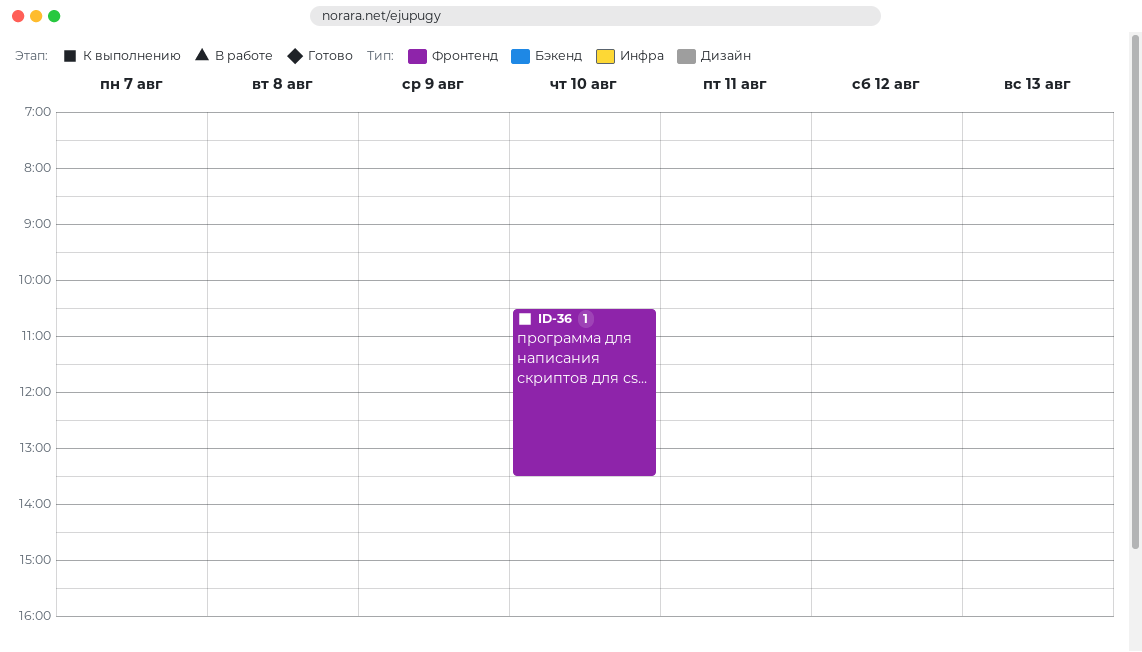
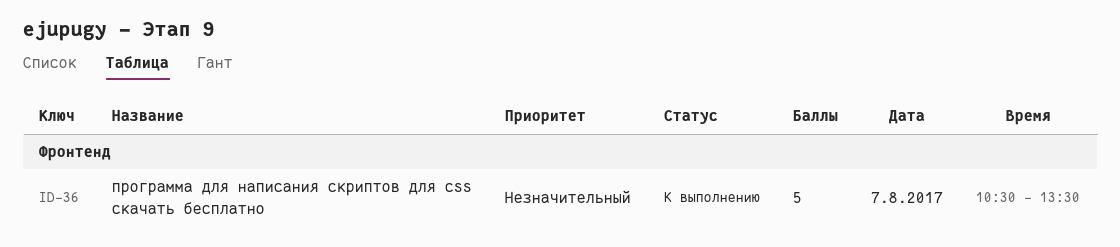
ID-36, estimate: 1 -> 5
ID-36, day: Aug 10 -> Aug 7

